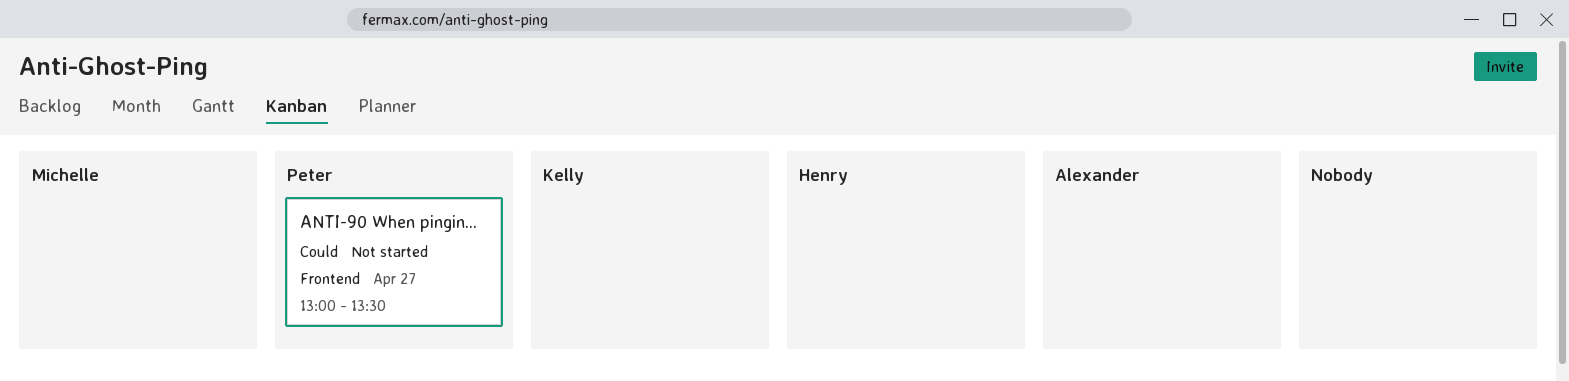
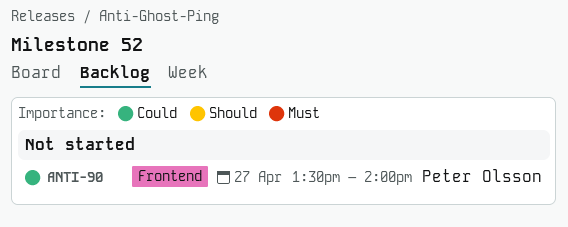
ANTI-90, begins: 13:00 -> 13:30
ANTI-90, ends: 13:30 -> 14:00

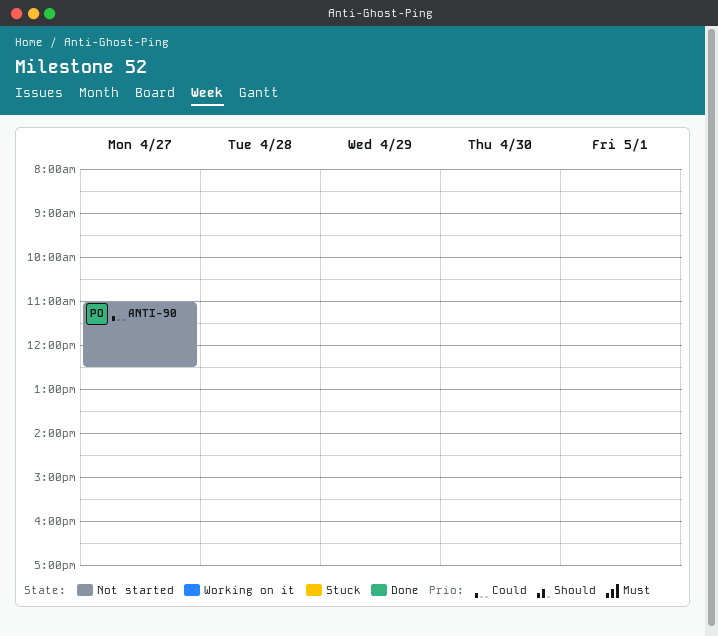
ANTI-90, begins: 13:30 -> 11:00
ANTI-90, ends: 14:00 -> 12:30

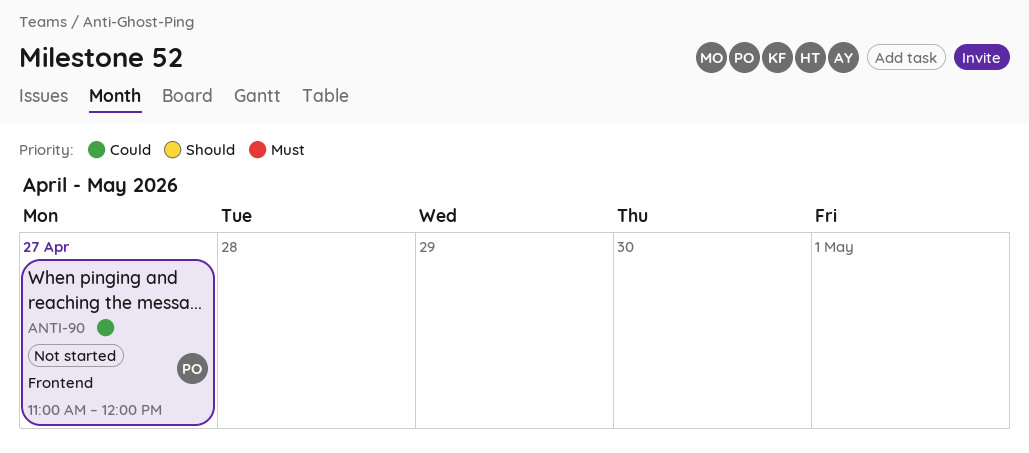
ANTI-90, ends: 12:30 -> 12:00

